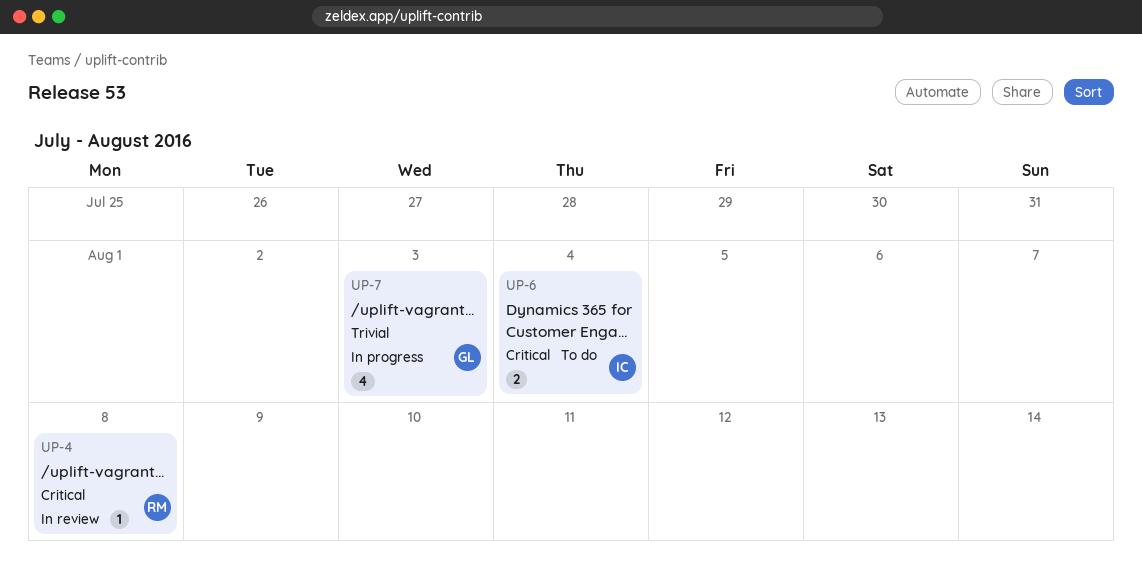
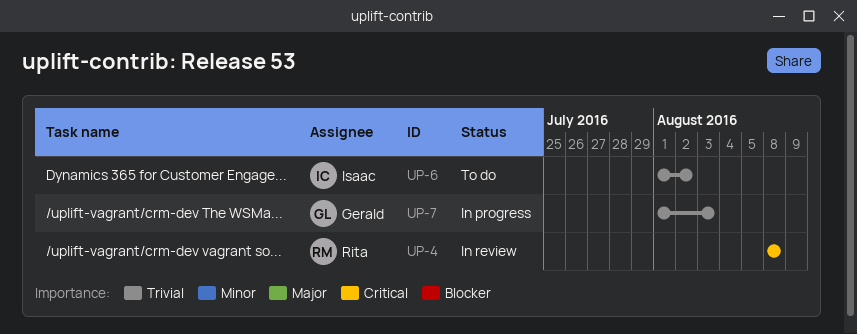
UP-6, priority: Critical -> Trivial
UP-6, due: Aug 4 -> Aug 2

